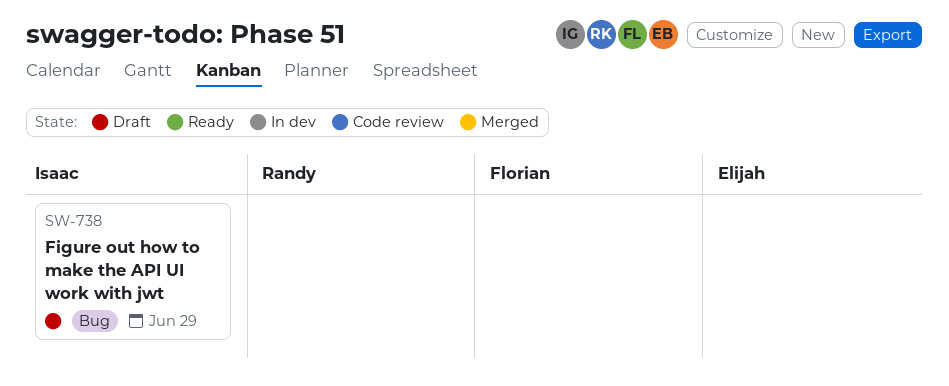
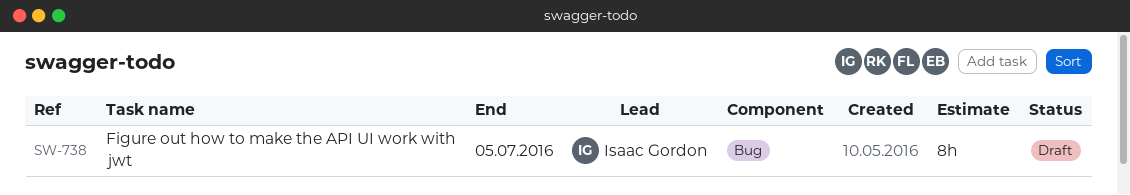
SW-738, due: Jun 29 -> Jul 5

